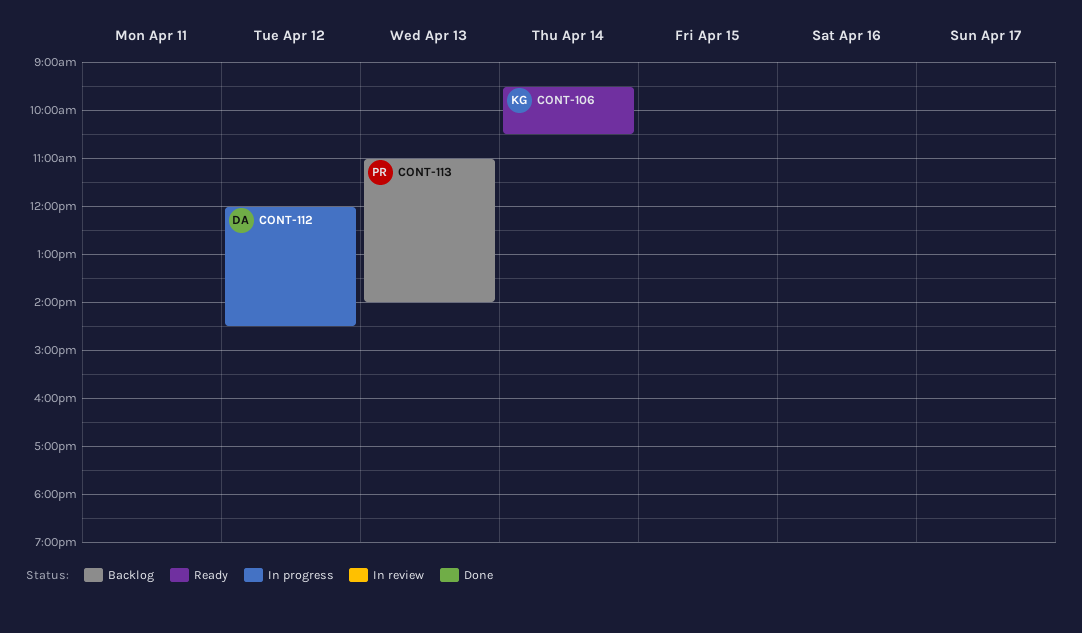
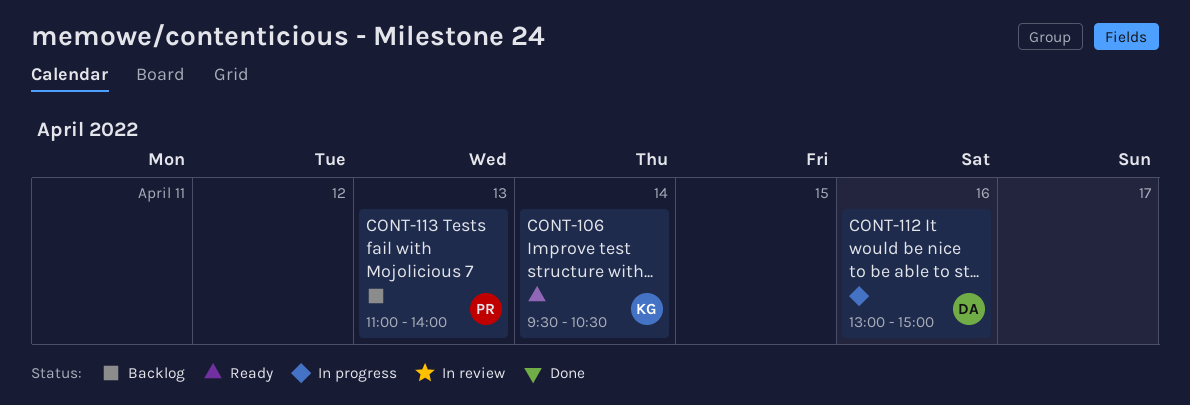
CONT-112, day: Apr 12 -> Apr 16
CONT-112, begins: 12:00 -> 13:00
CONT-112, ends: 14:30 -> 15:00

